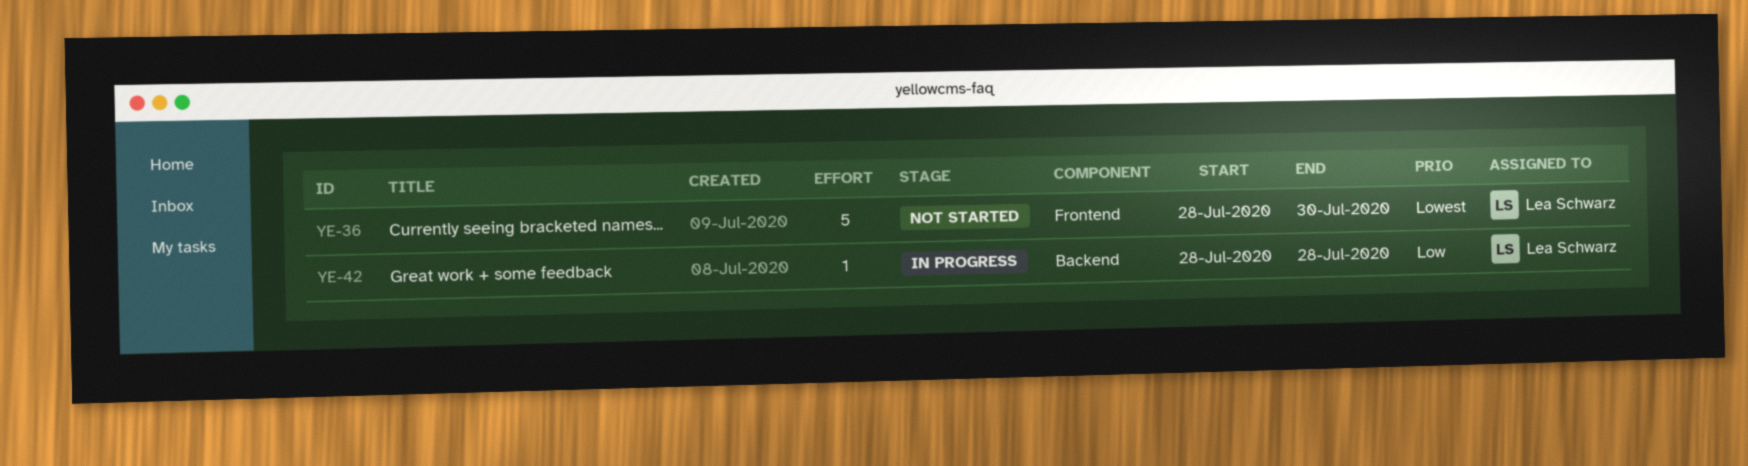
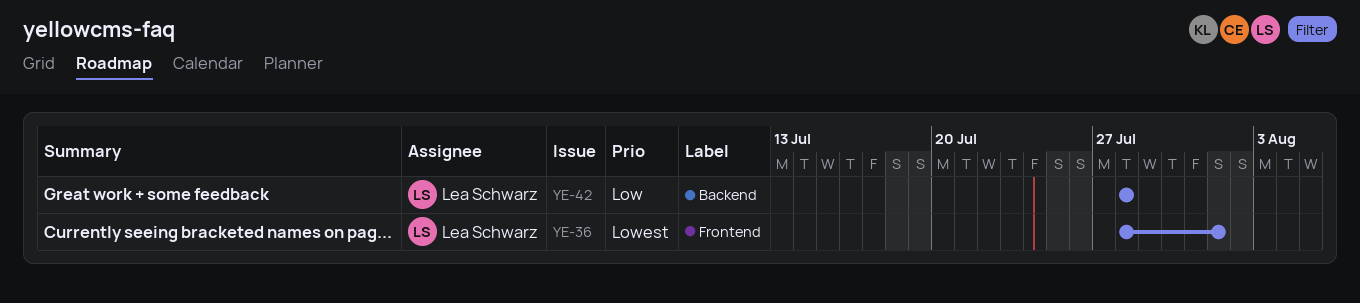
YE-36, due: Jul 30 -> Aug 1

